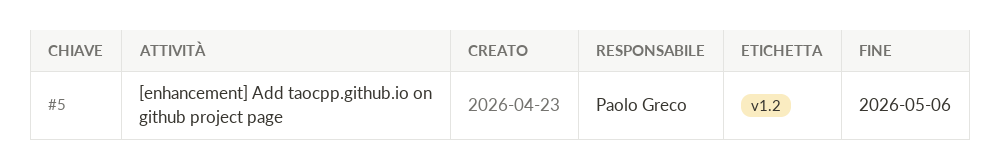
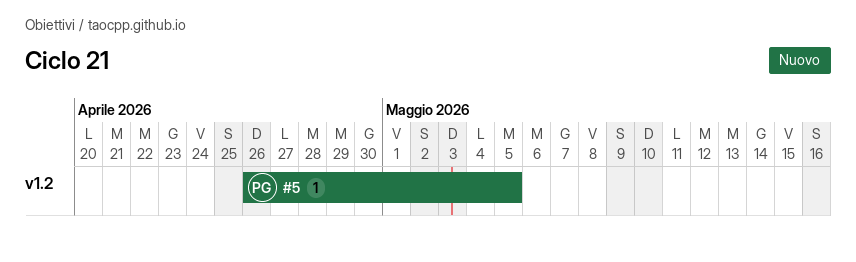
#5, due: May 6 -> May 5

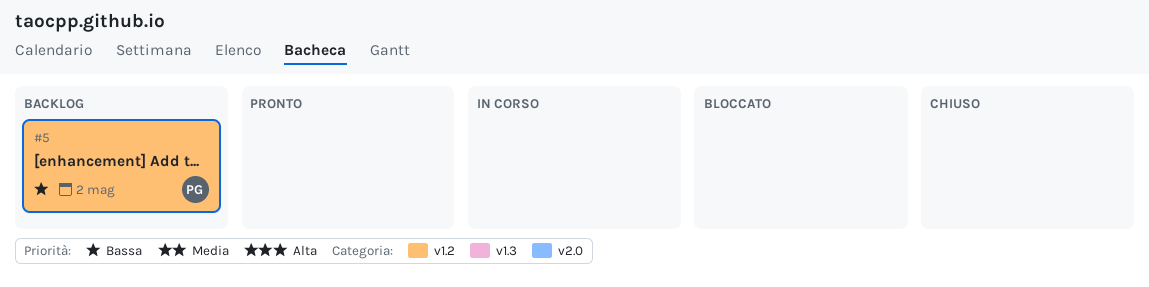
#5, due: May 5 -> May 2

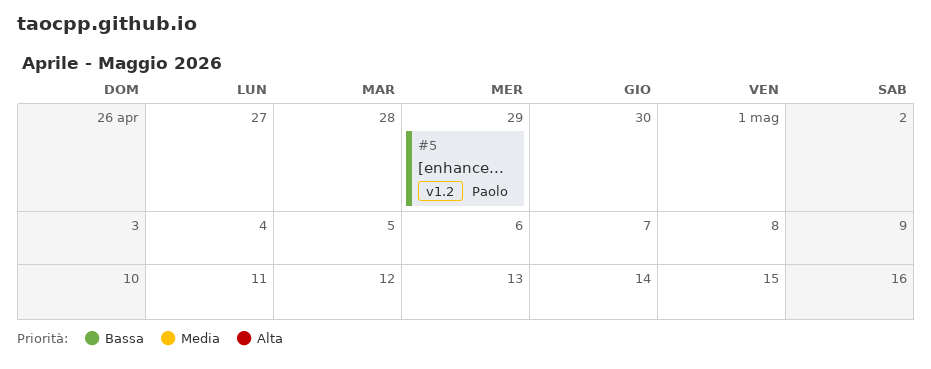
#5, due: May 2 -> Apr 29

